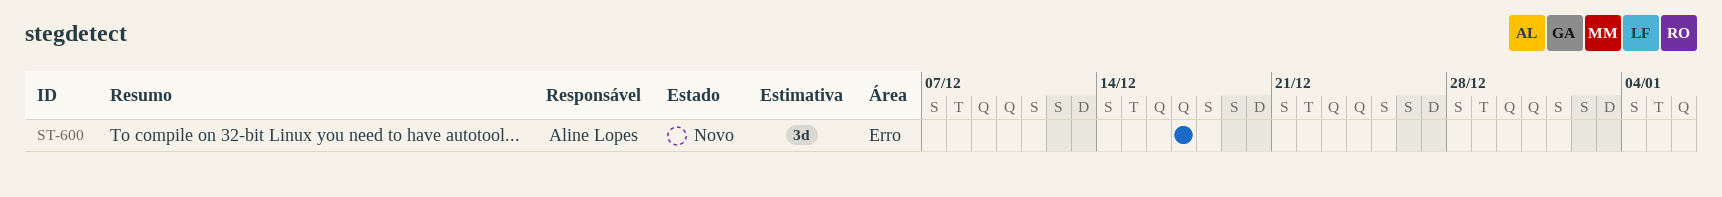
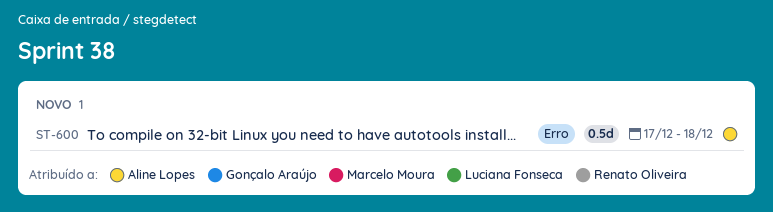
ST-600, estimate: 3d -> 0.5d
ST-600, due: Dec 17 -> Dec 18

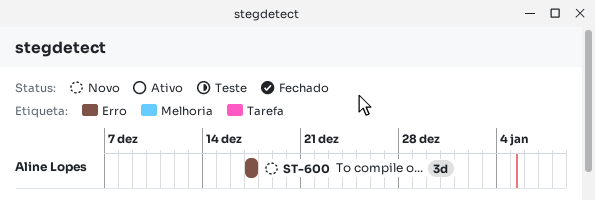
ST-600, estimate: 0.5d -> 3d
ST-600, due: Dec 18 -> Dec 17

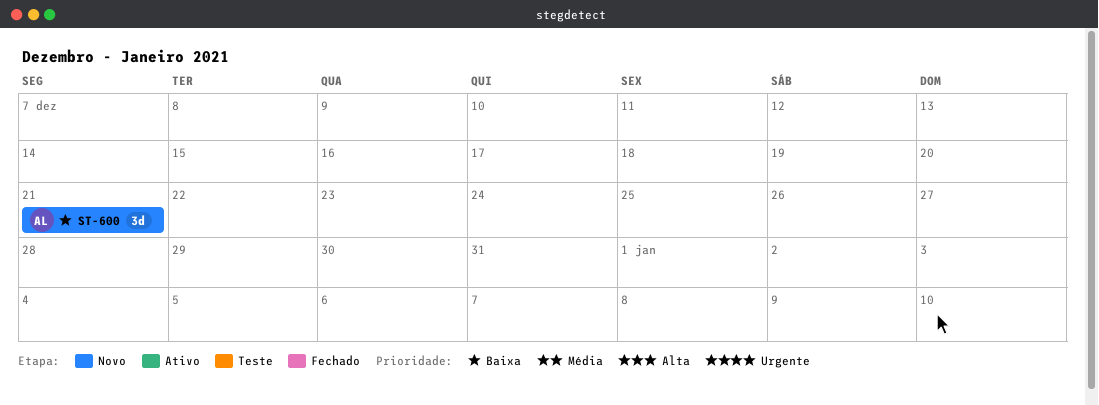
ST-600, start: Dec 17 -> Dec 21
ST-600, due: Dec 17 -> Dec 21

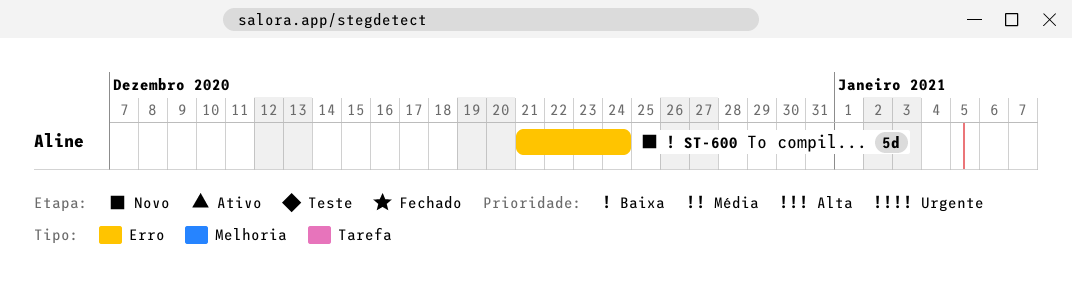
ST-600, estimate: 3d -> 5d
ST-600, due: Dec 21 -> Dec 24

